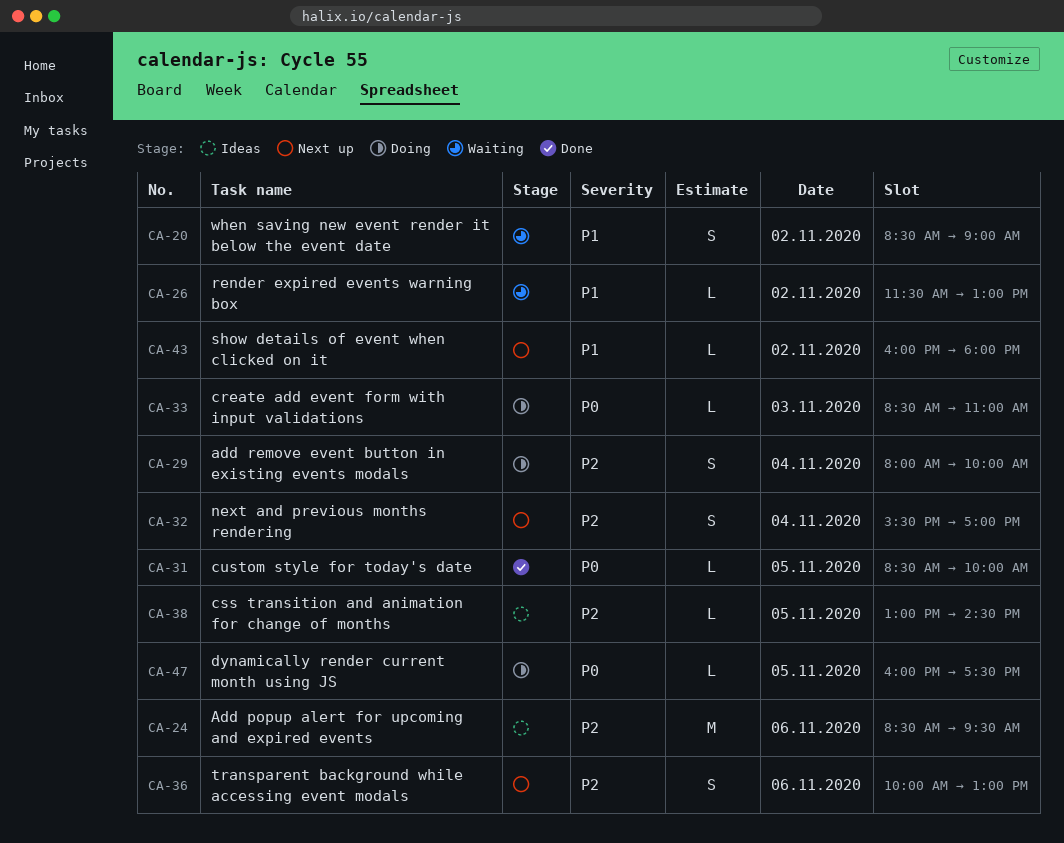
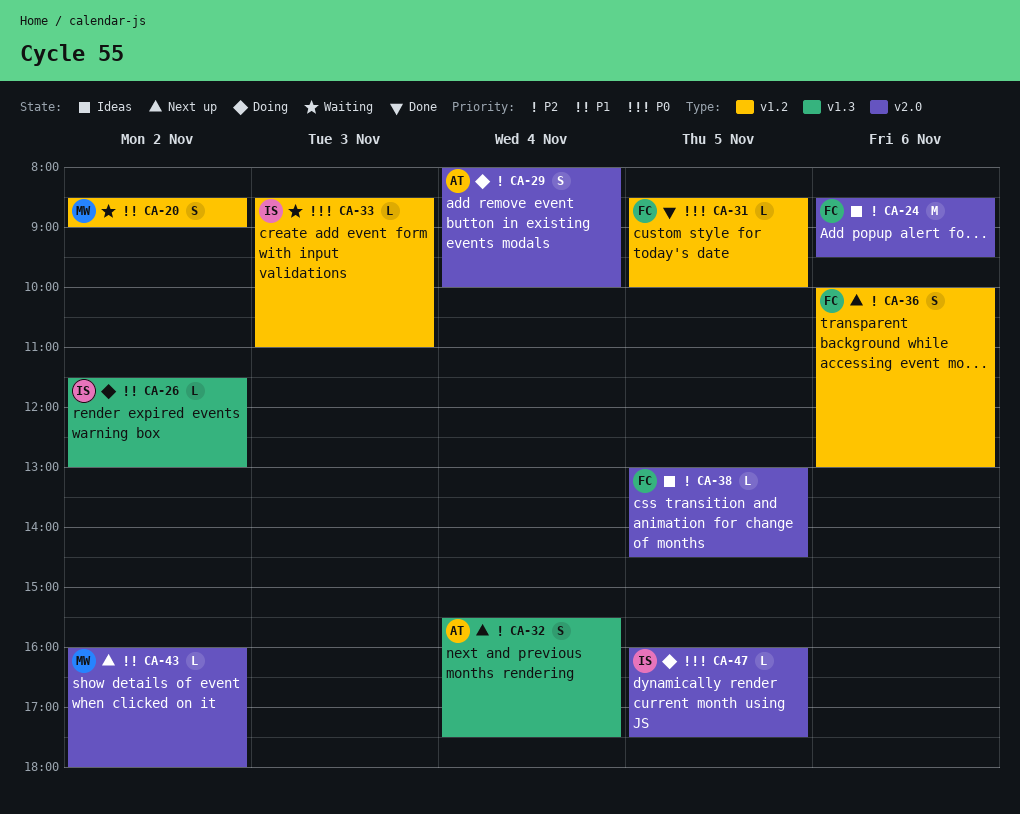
CA-26, status: Waiting -> Doing
CA-32, ends: 17:00 -> 17:30
CA-33, status: Doing -> Waiting

